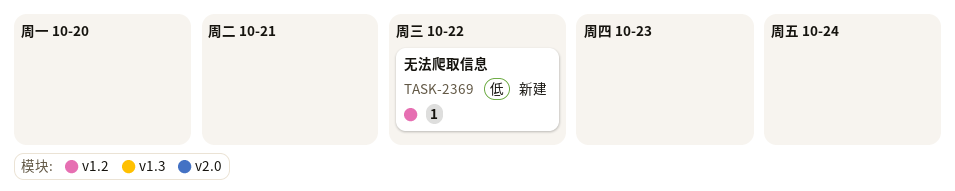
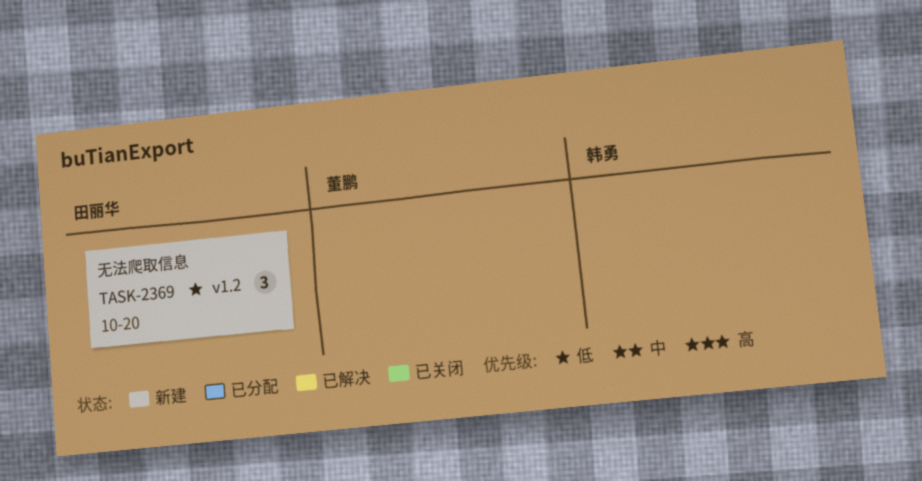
TASK-2369, estimate: 1 -> 3
TASK-2369, due: Oct 22 -> Oct 20

